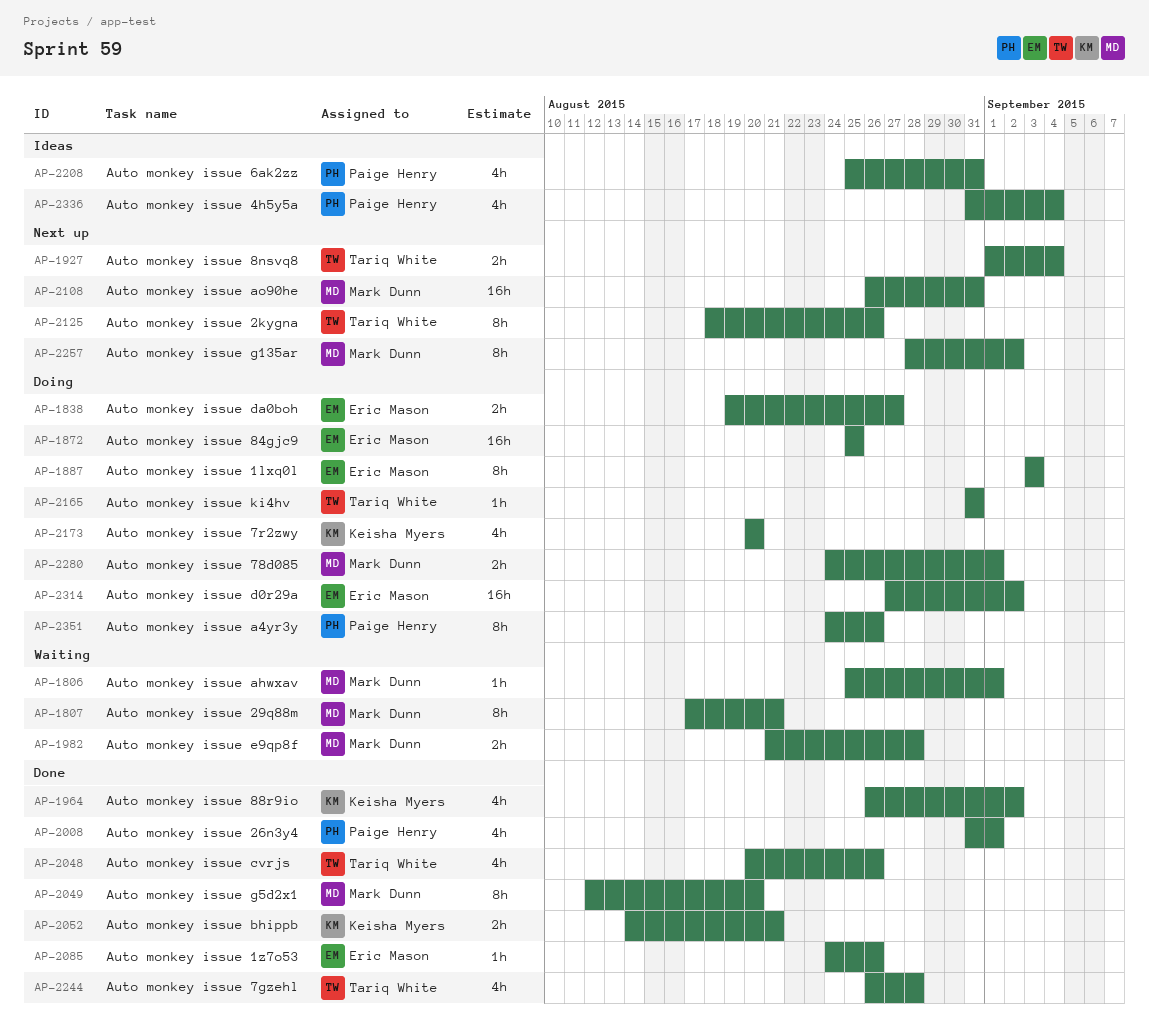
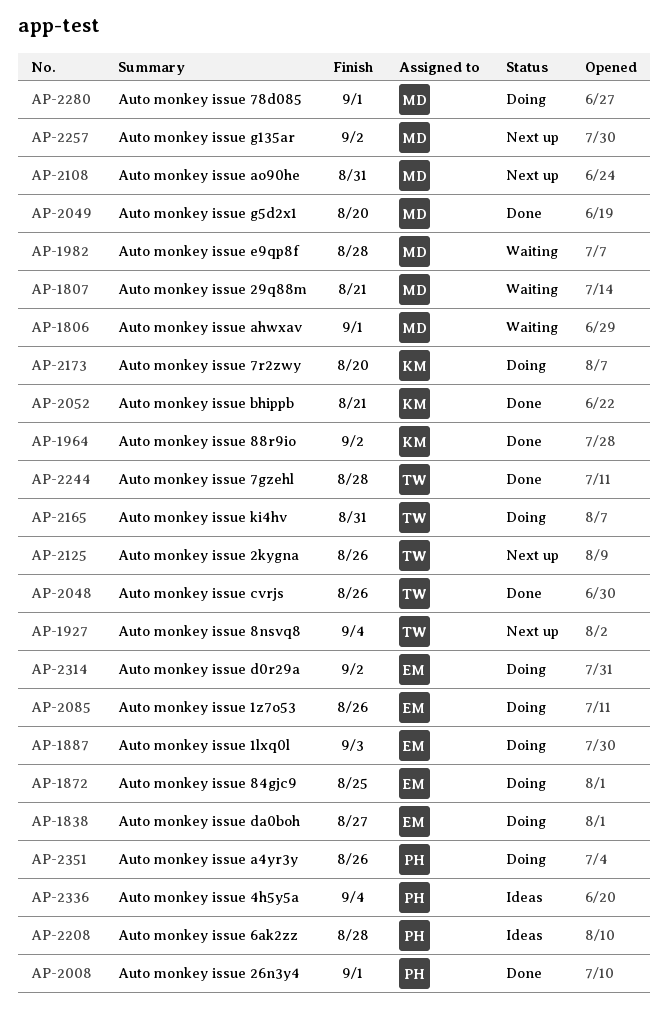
AP-2085, status: Done -> Doing
AP-2208, due: Aug 31 -> Aug 28

